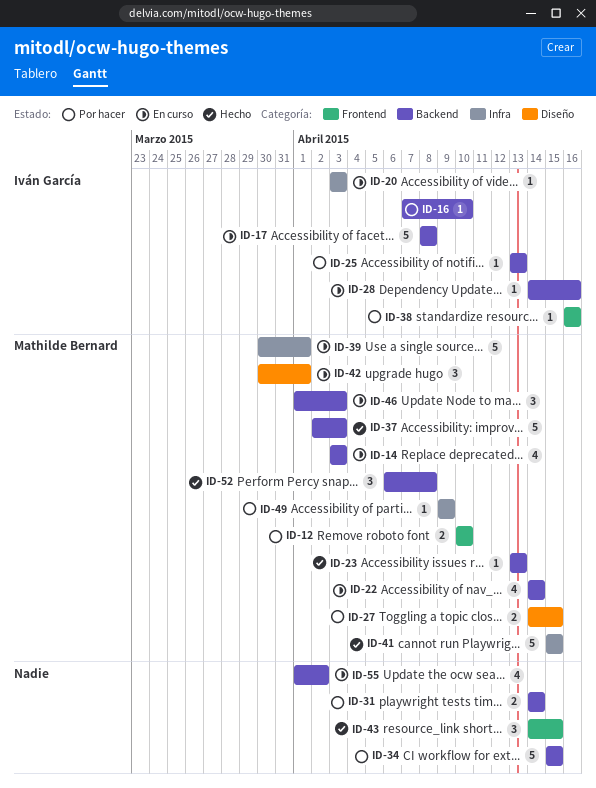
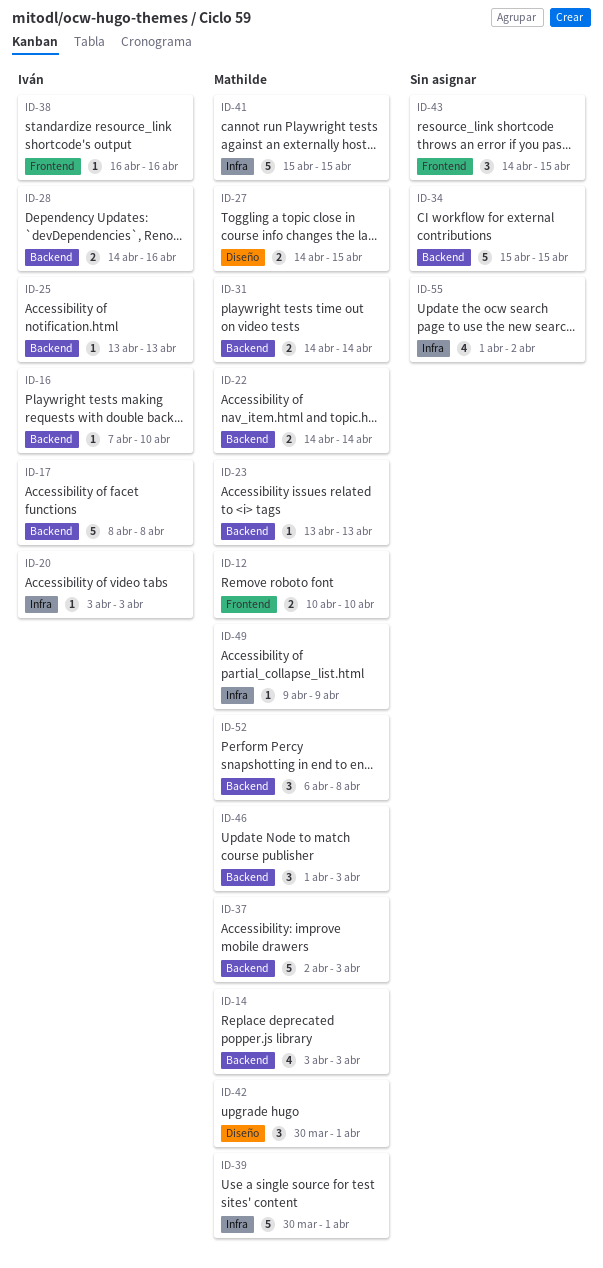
ID-22, estimate: 4 -> 2
ID-28, estimate: 1 -> 2
ID-31, owner: none -> Mathilde Bernard
ID-55, label: Backend -> Infra

